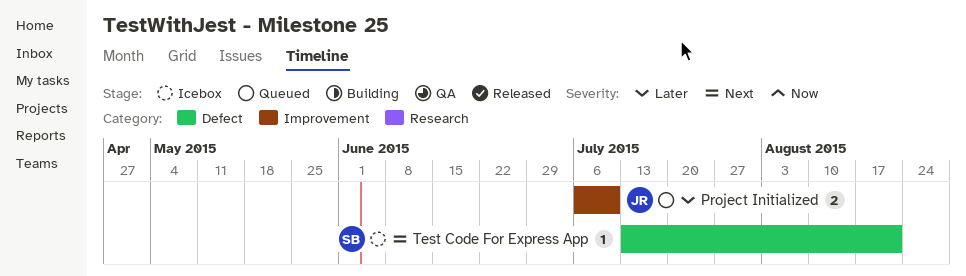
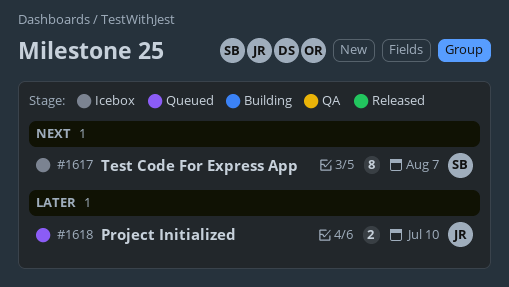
Test Code For Express App, estimate: 1 -> 8
Test Code For Express App, due: Aug 21 -> Aug 7

